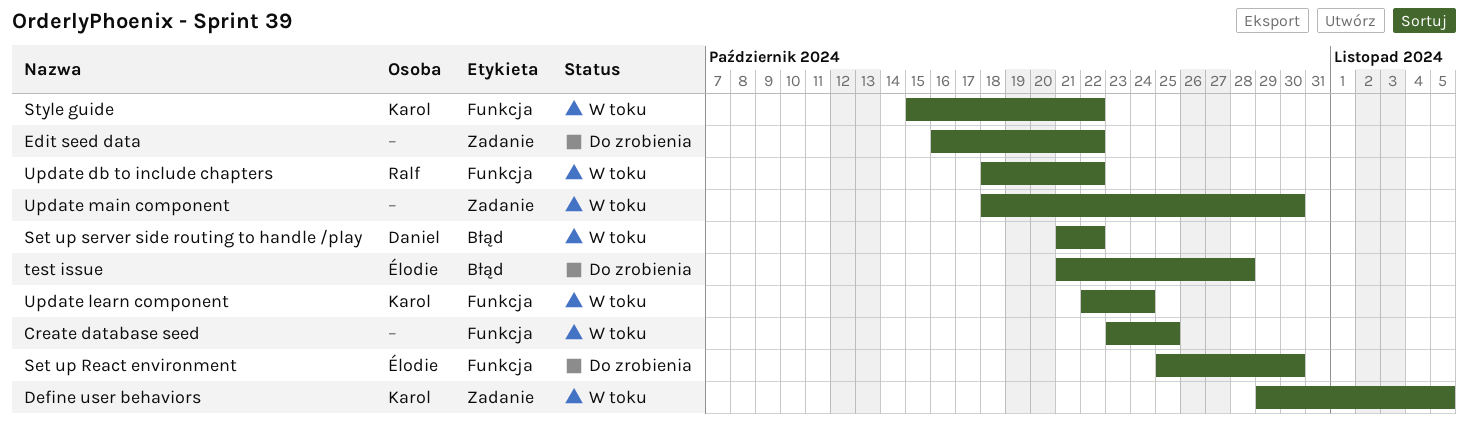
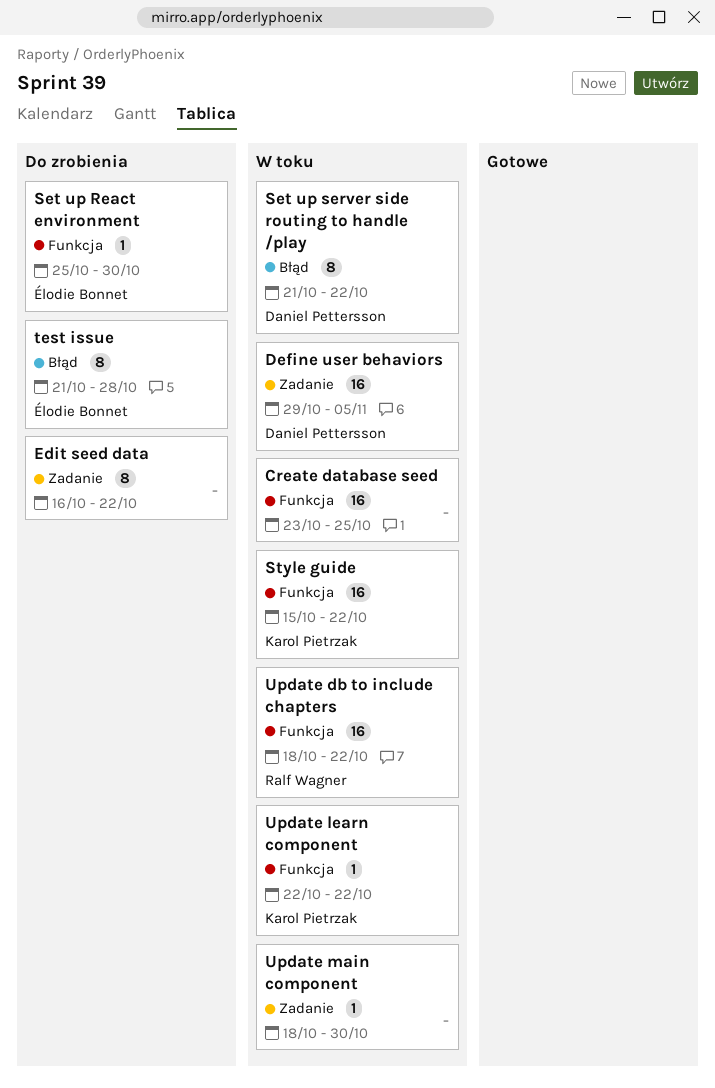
Define user behaviors, owner: Karol Pietrzak -> Daniel Pettersson
Update learn component, due: Oct 24 -> Oct 22

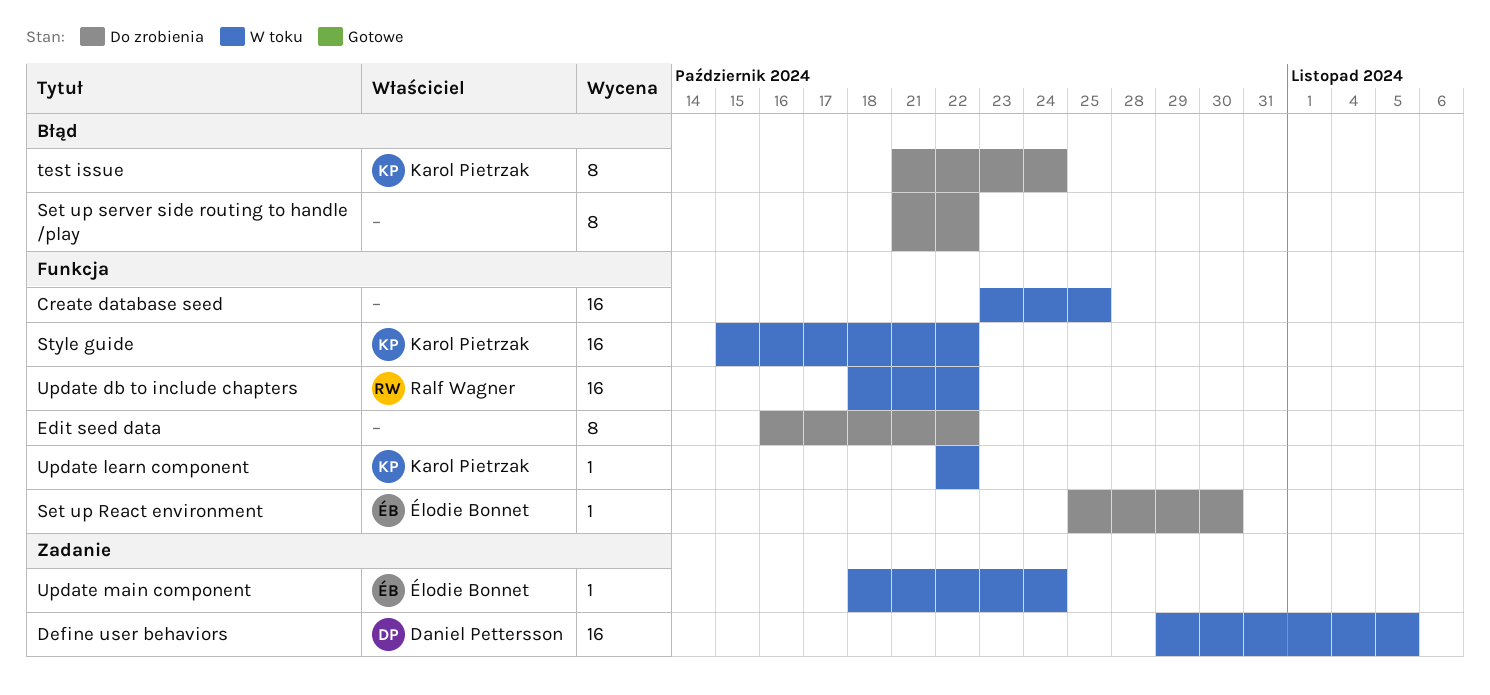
Edit seed data, label: Zadanie -> Funkcja
Set up server side routing to handle /play, status: W toku -> Do zrobienia
Set up server side routing to handle /play, owner: Daniel Pettersson -> none
test issue, owner: Élodie Bonnet -> Karol Pietrzak
test issue, due: Oct 28 -> Oct 24
Update main component, owner: none -> Élodie Bonnet
Update main component, due: Oct 30 -> Oct 24

